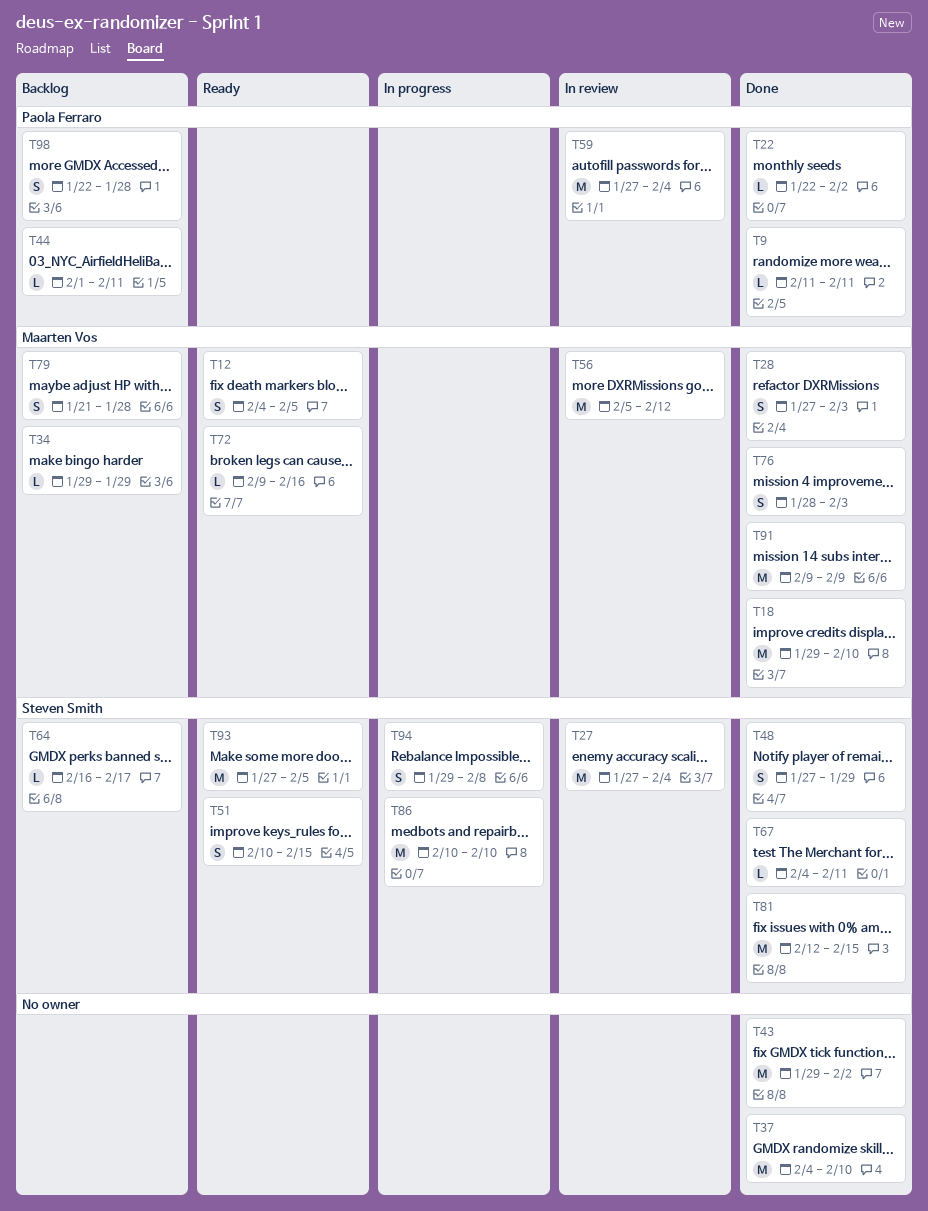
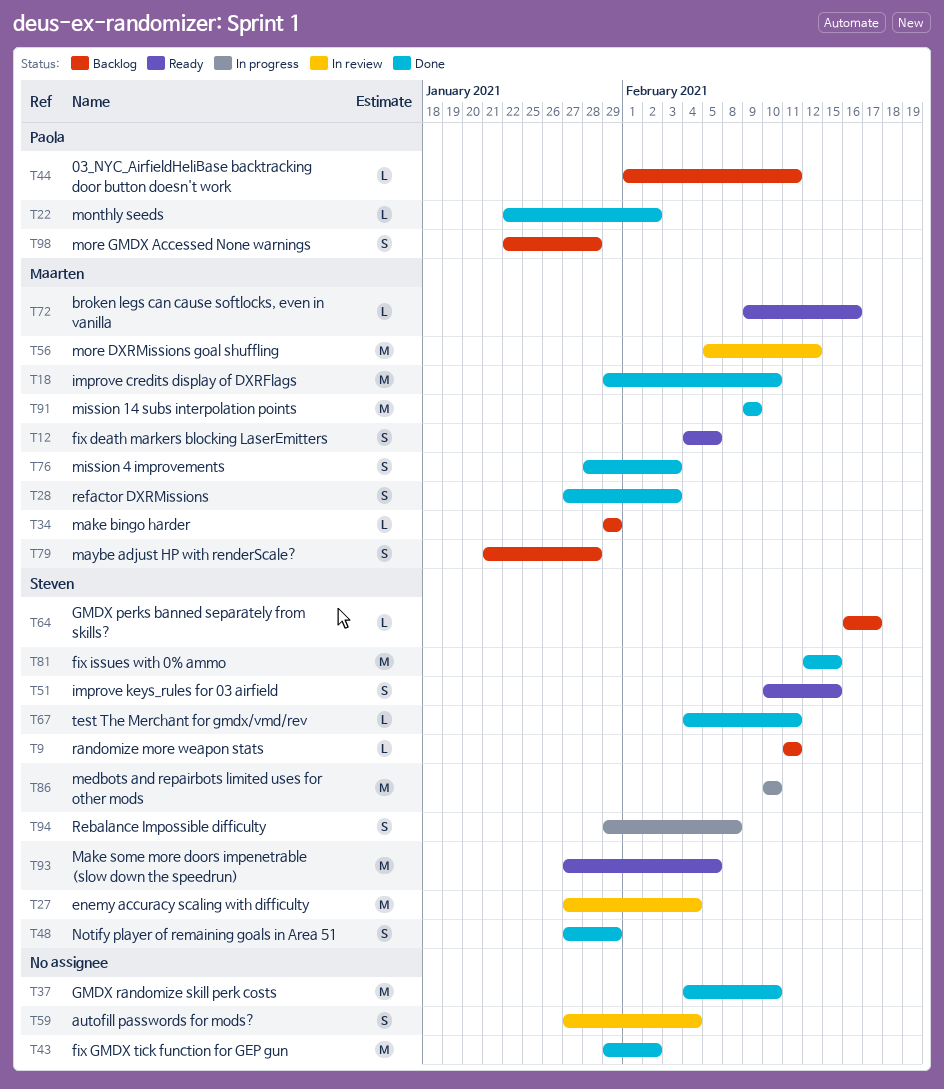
T9, status: Done -> Backlog
T9, owner: Paola Ferraro -> Steven Smith
T59, owner: Paola Ferraro -> none
T59, estimate: M -> S

